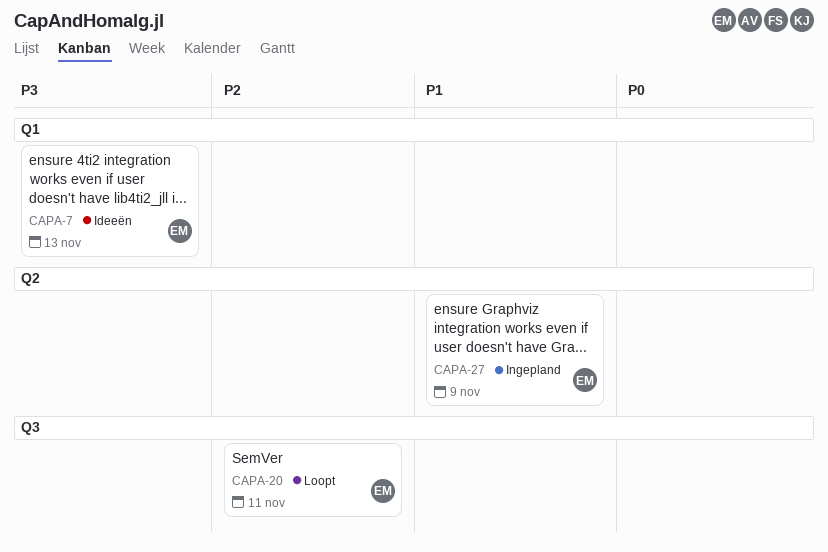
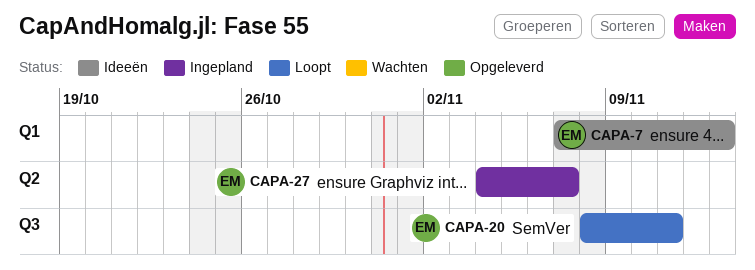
CAPA-27, due: Nov 9 -> Nov 7

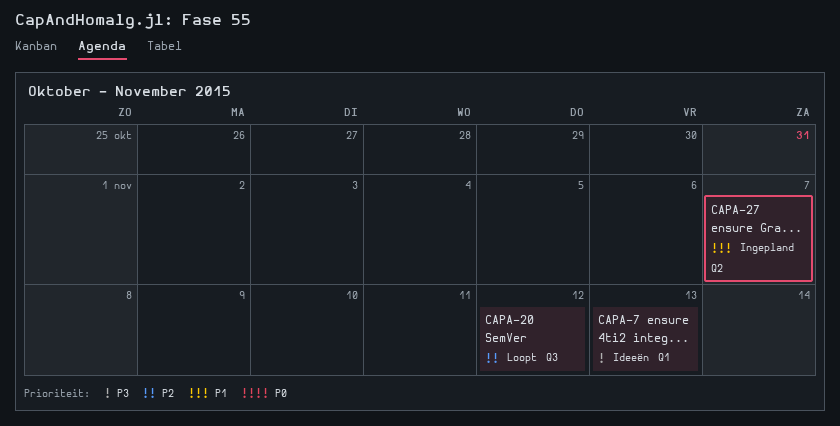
CAPA-20, due: Nov 11 -> Nov 12

